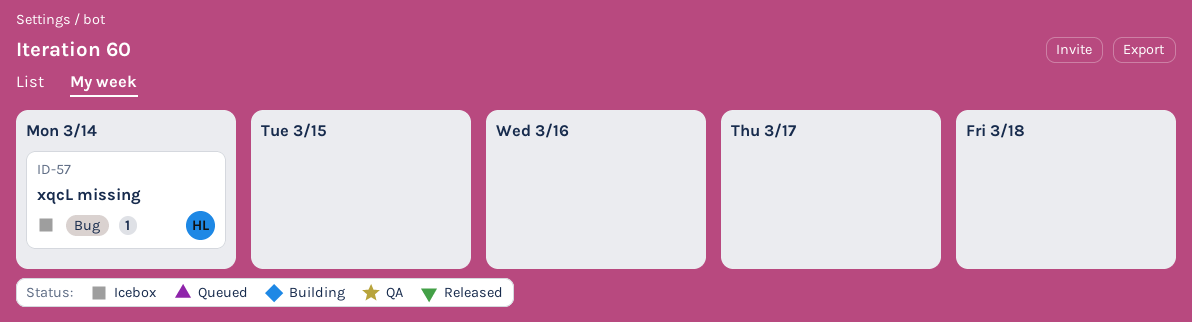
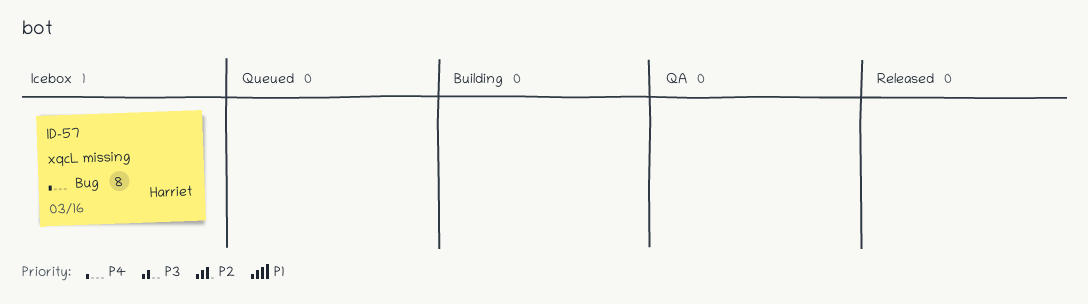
ID-57, estimate: 1 -> 8
ID-57, due: Mar 14 -> Mar 16

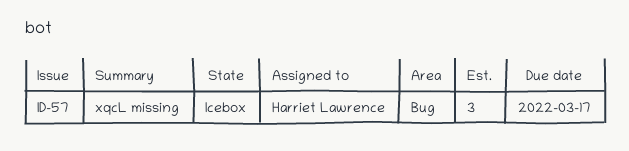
ID-57, estimate: 8 -> 3
ID-57, due: Mar 16 -> Mar 17

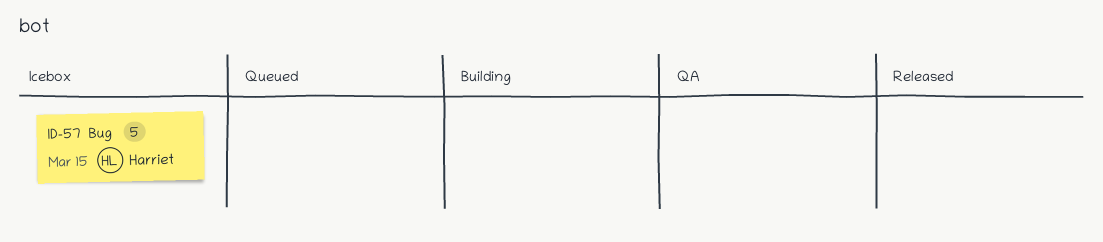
ID-57, estimate: 3 -> 5
ID-57, due: Mar 17 -> Mar 15

